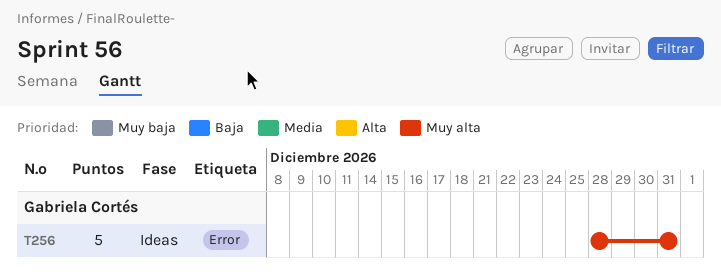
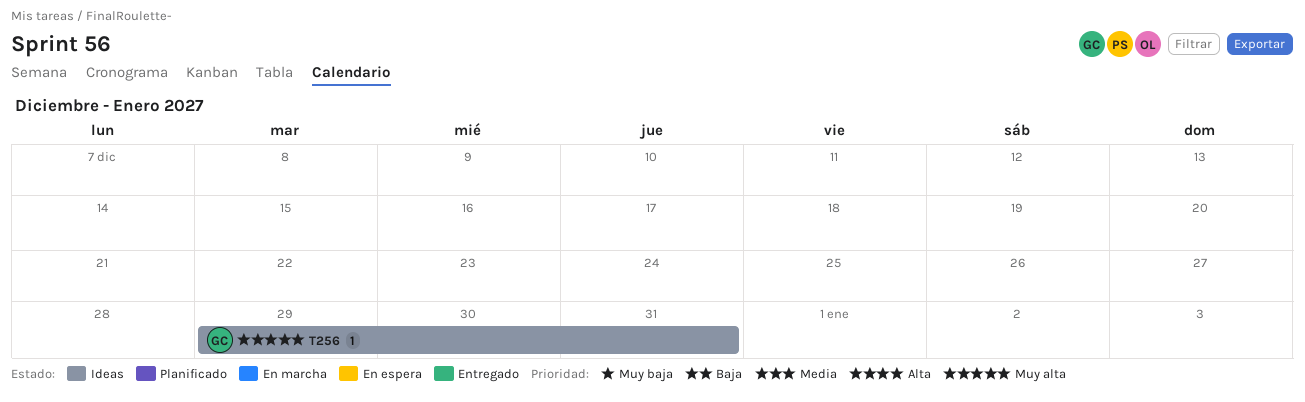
T256, estimate: 5 -> 1
T256, start: Dec 28 -> Dec 29

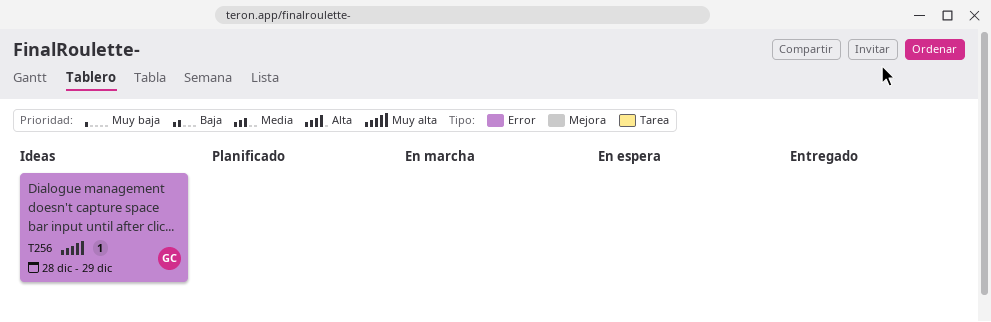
T256, start: Dec 29 -> Dec 28
T256, due: Dec 31 -> Dec 29

